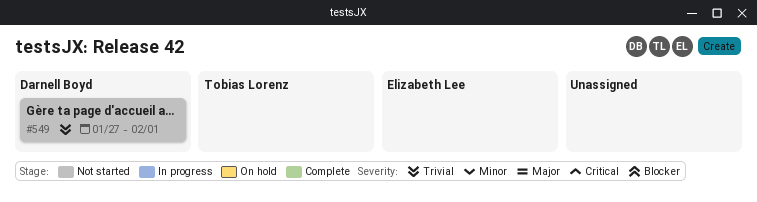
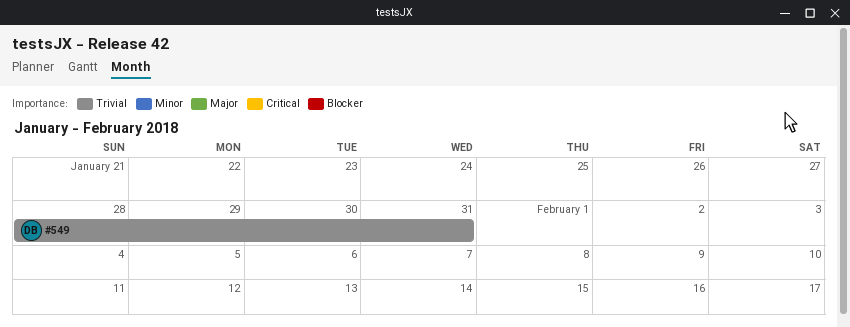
#549, start: Jan 27 -> Jan 28
#549, due: Feb 1 -> Jan 31

